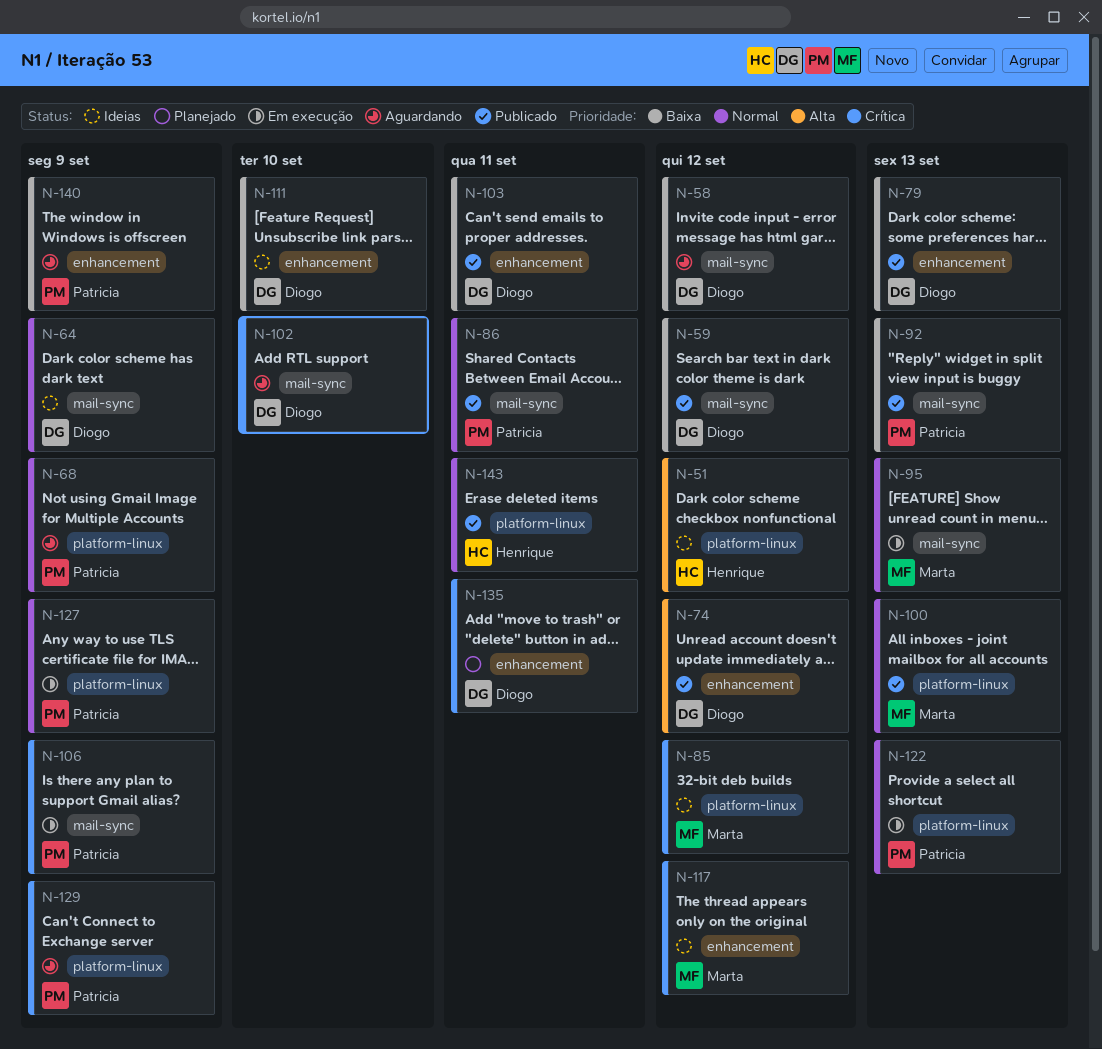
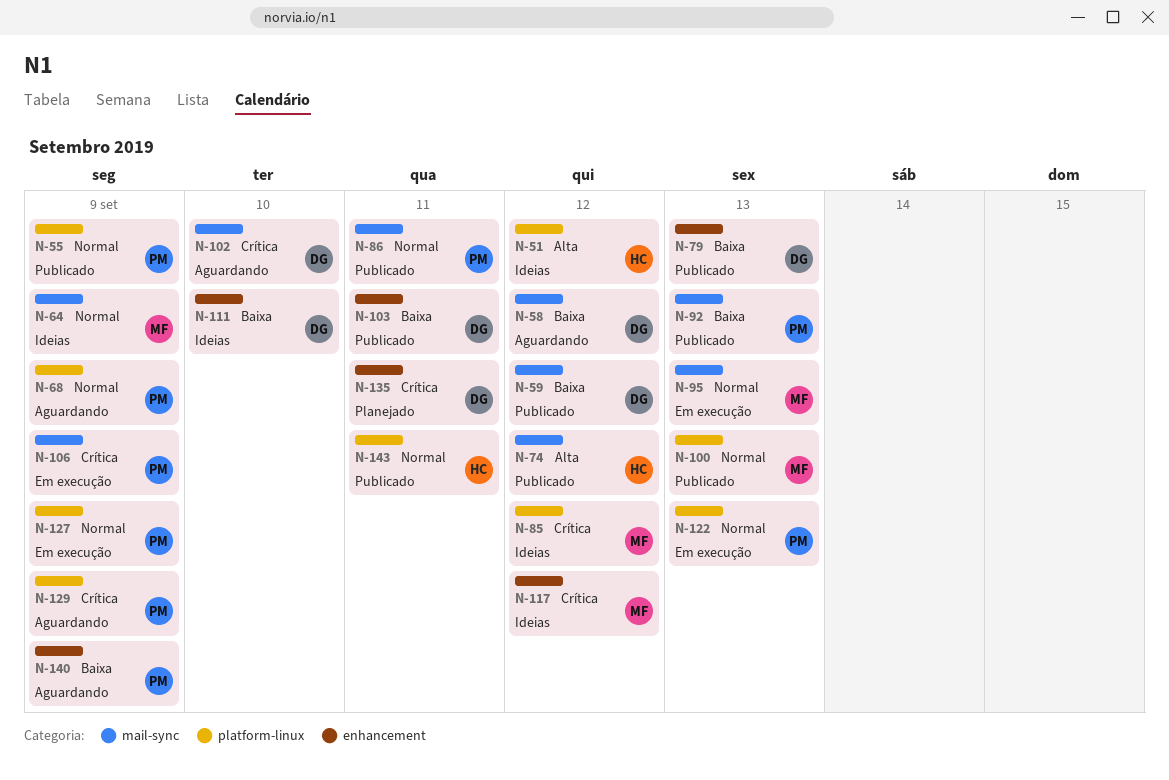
N-55: none -> present
N-64, owner: Diogo -> Marta
N-74, owner: Diogo -> Henrique
N-74, label: enhancement -> mail-sync

